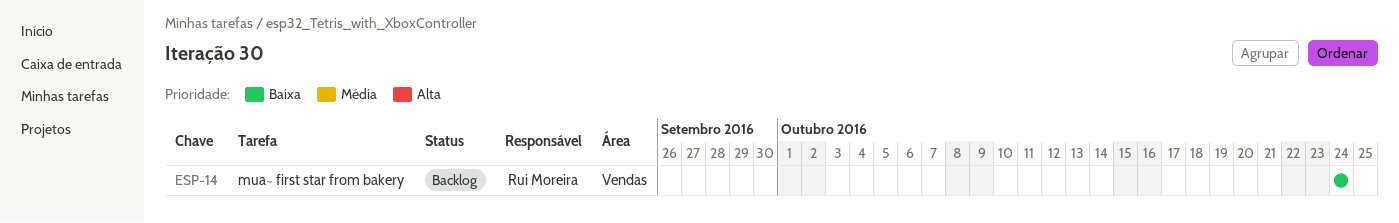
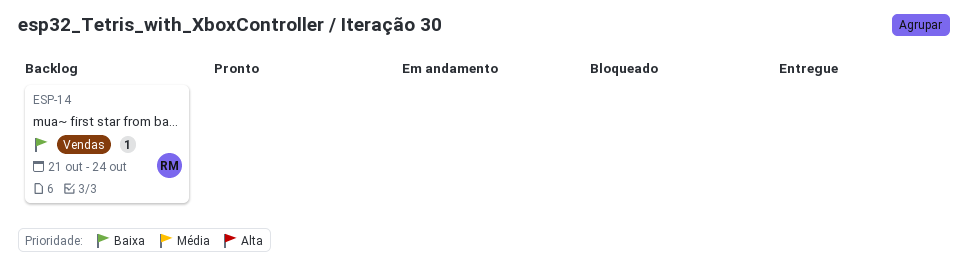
ESP-14, start: Oct 24 -> Oct 21

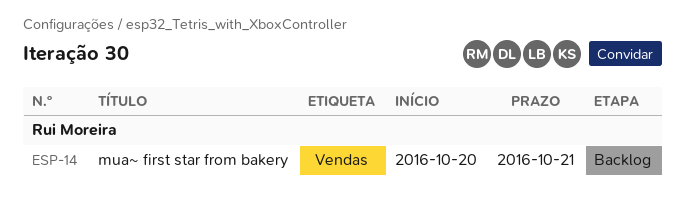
ESP-14, start: Oct 21 -> Oct 20
ESP-14, due: Oct 24 -> Oct 21

